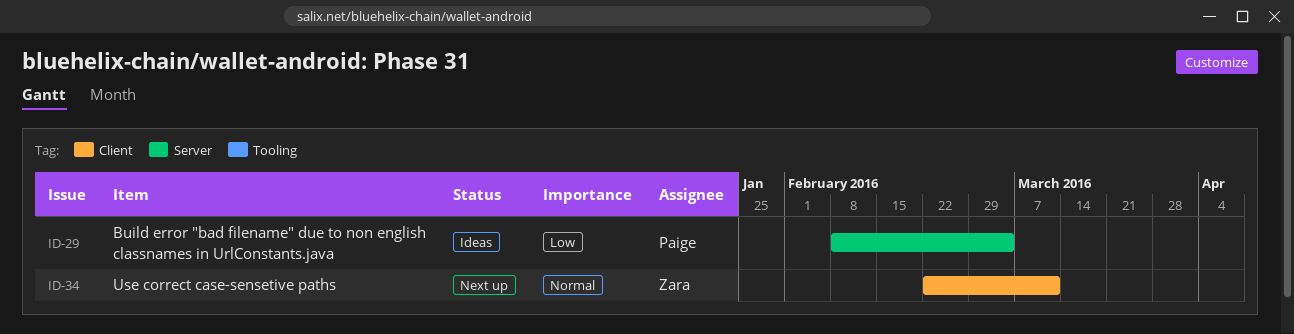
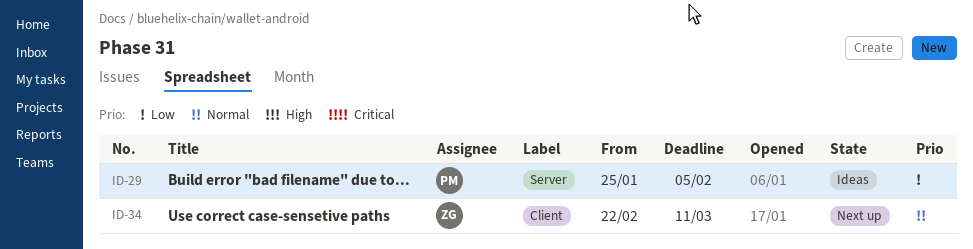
ID-29, start: Feb 8 -> Jan 25
ID-29, due: Mar 4 -> Feb 5

